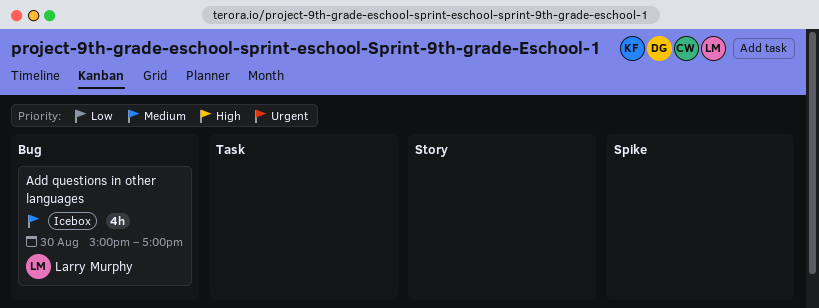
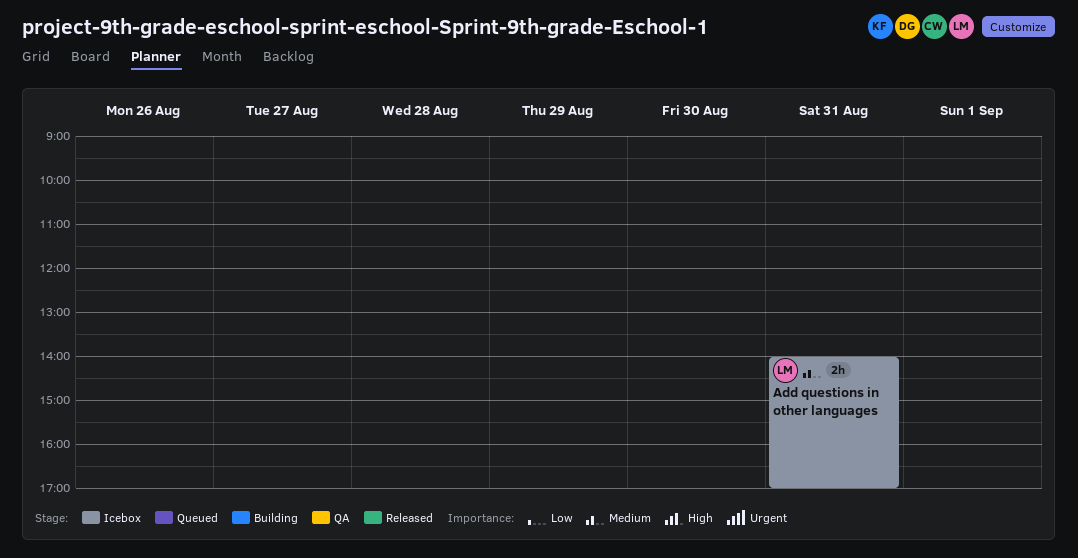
Add questions in other languages, estimate: 4h -> 2h
Add questions in other languages, day: Aug 30 -> Aug 31
Add questions in other languages, begins: 15:00 -> 14:00

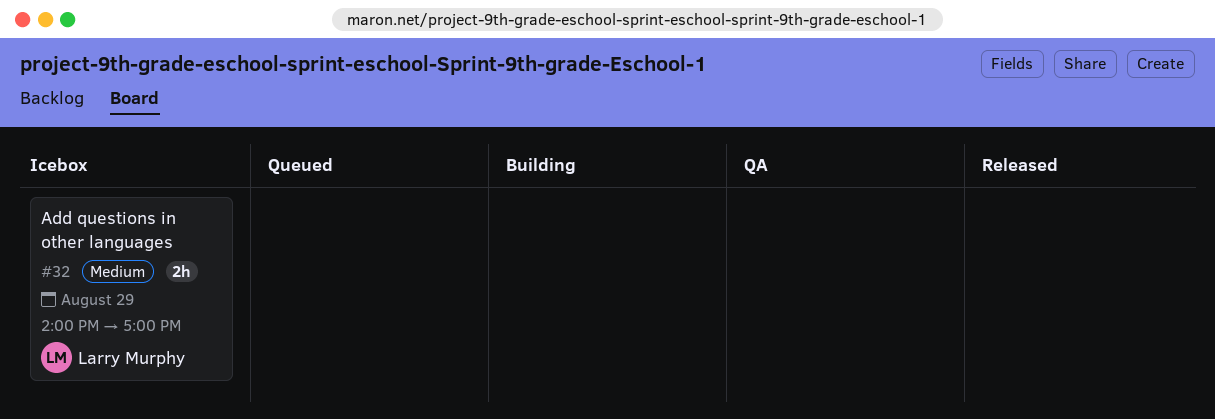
Add questions in other languages, day: Aug 31 -> Aug 29

